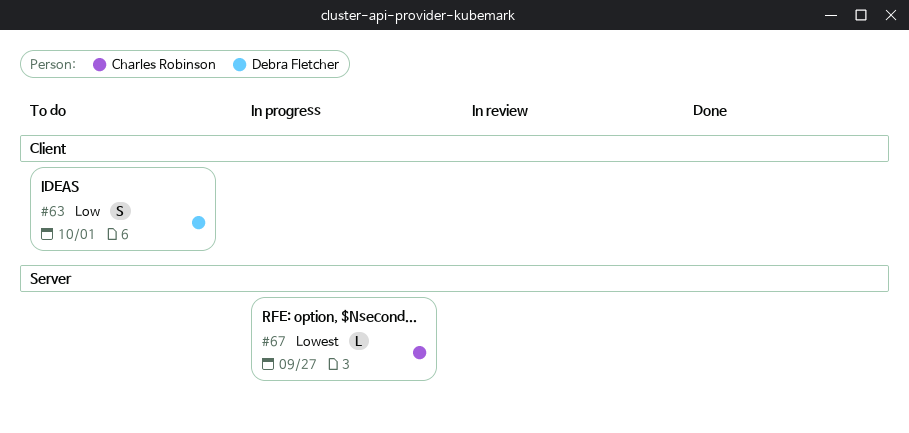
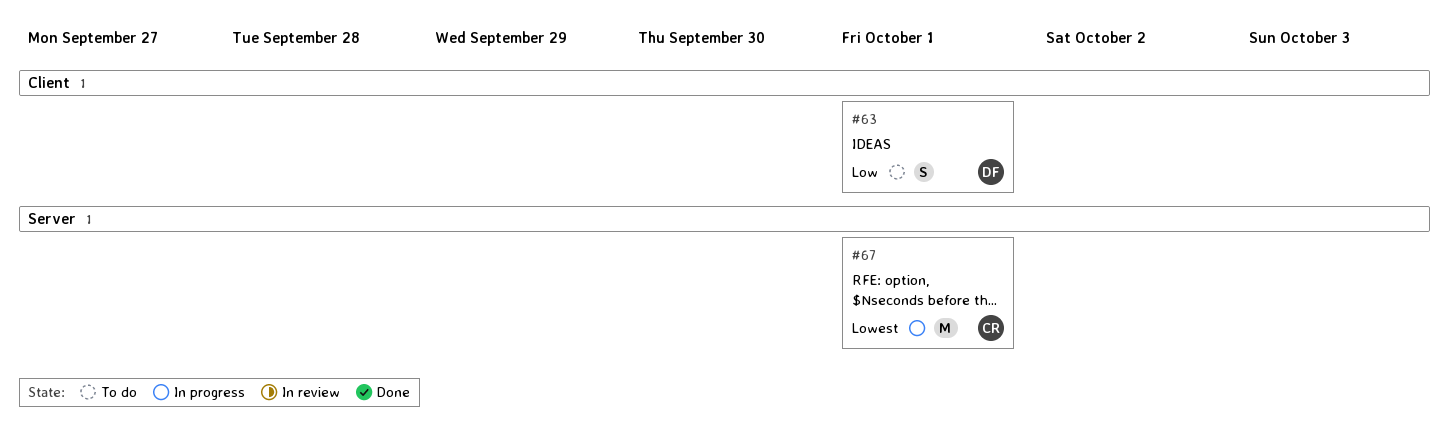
#67, estimate: L -> M
#67, due: Sep 27 -> Oct 1

